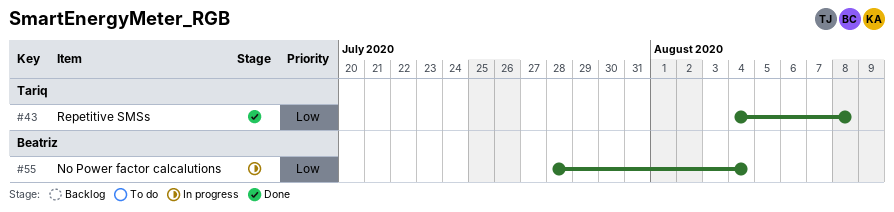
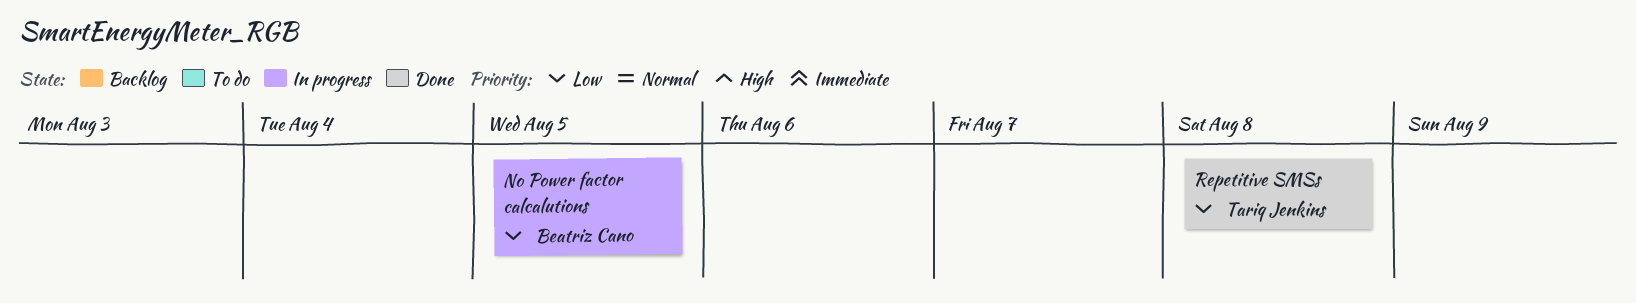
No Power factor calcalutions, due: Aug 4 -> Aug 5

